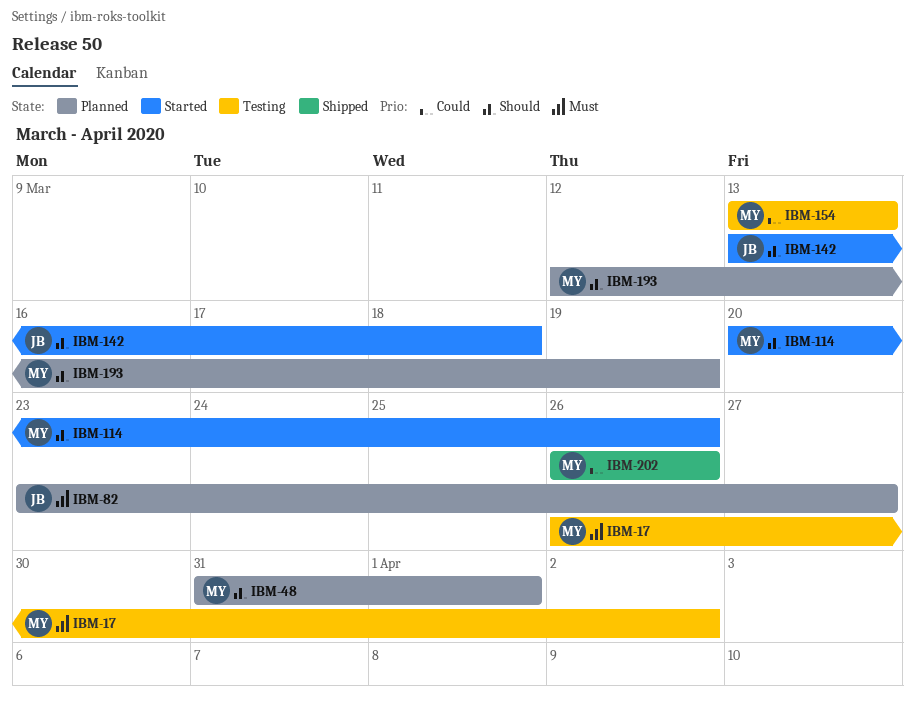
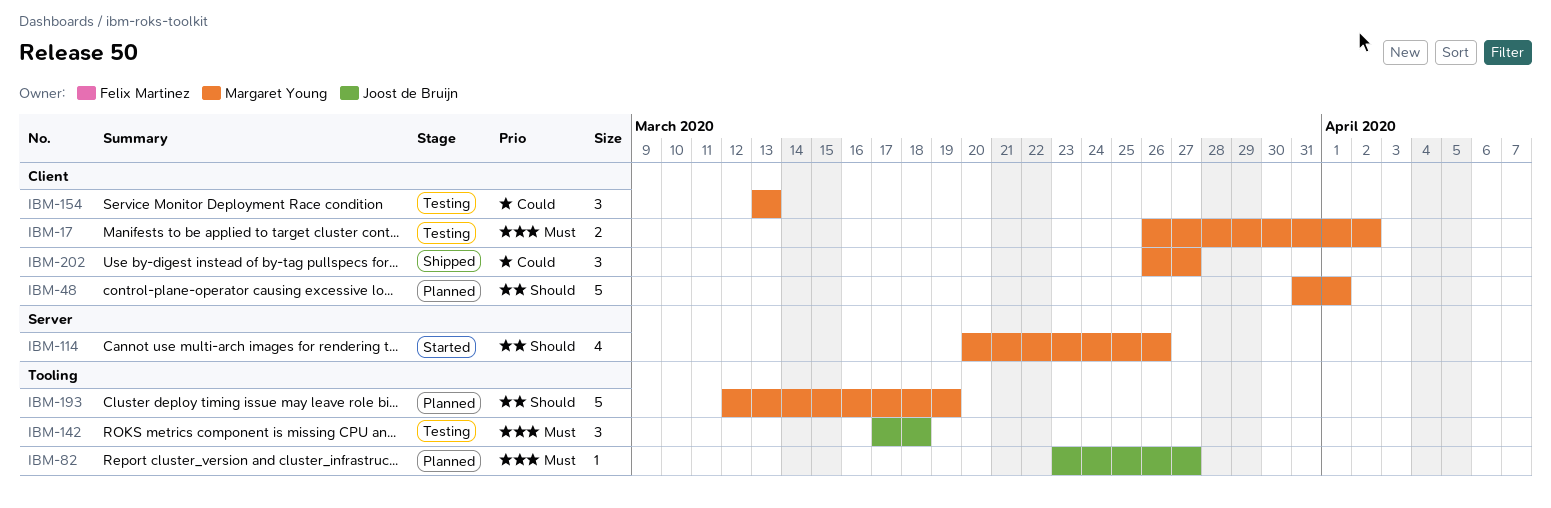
IBM-142, status: Started -> Testing
IBM-142, priority: Should -> Must
IBM-142, start: Mar 13 -> Mar 17
IBM-202, due: Mar 26 -> Mar 27

